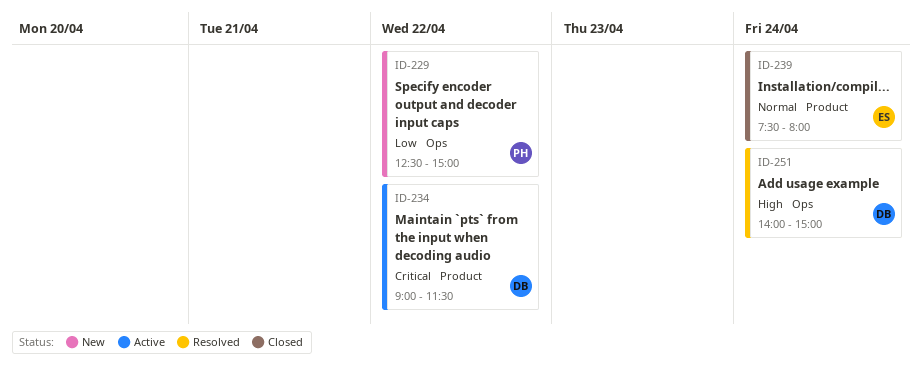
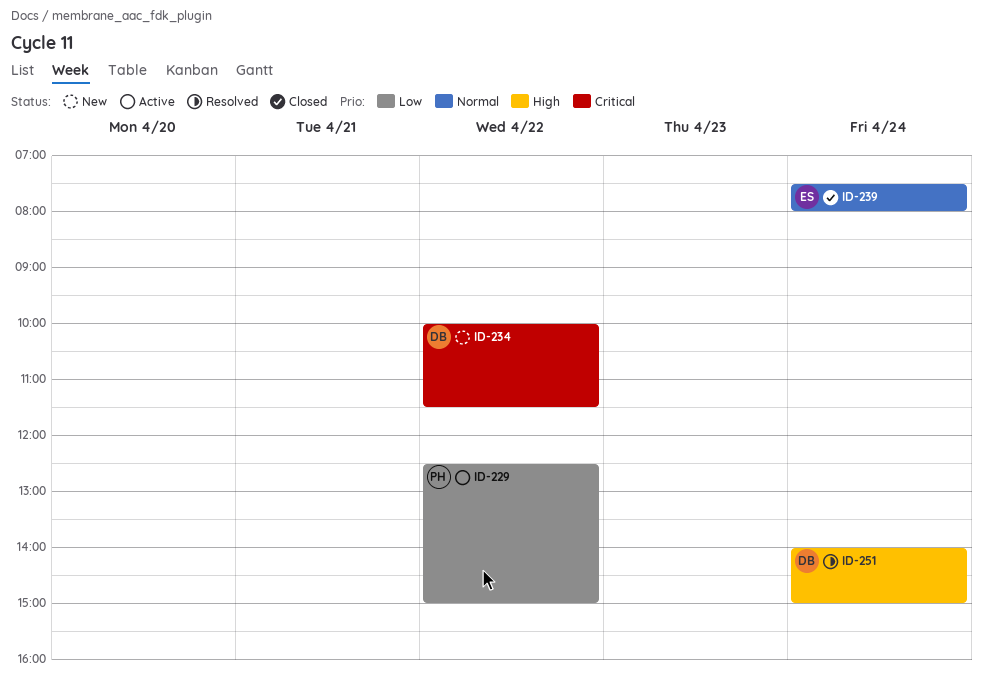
ID-229, status: New -> Active
ID-234, status: Active -> New
ID-234, begins: 09:00 -> 10:00

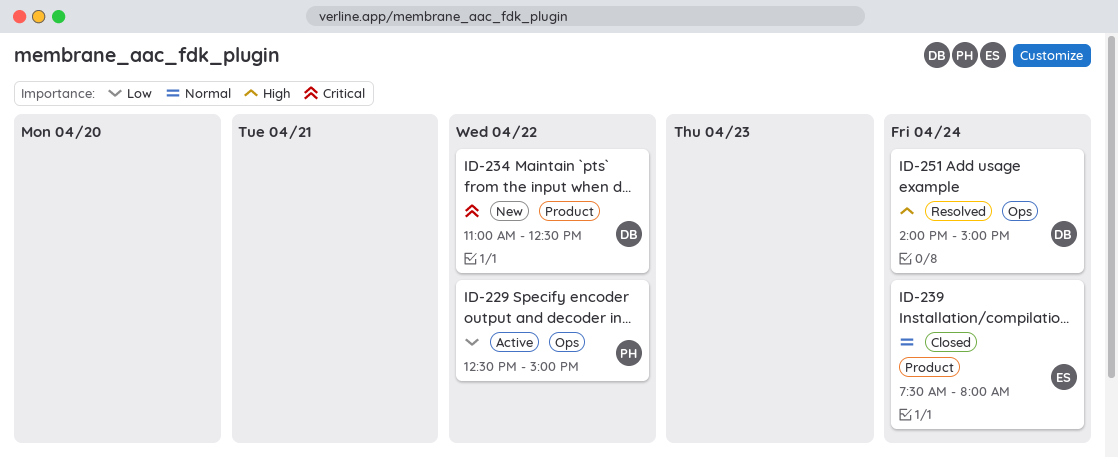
ID-234, begins: 10:00 -> 11:00
ID-234, ends: 11:30 -> 12:30

